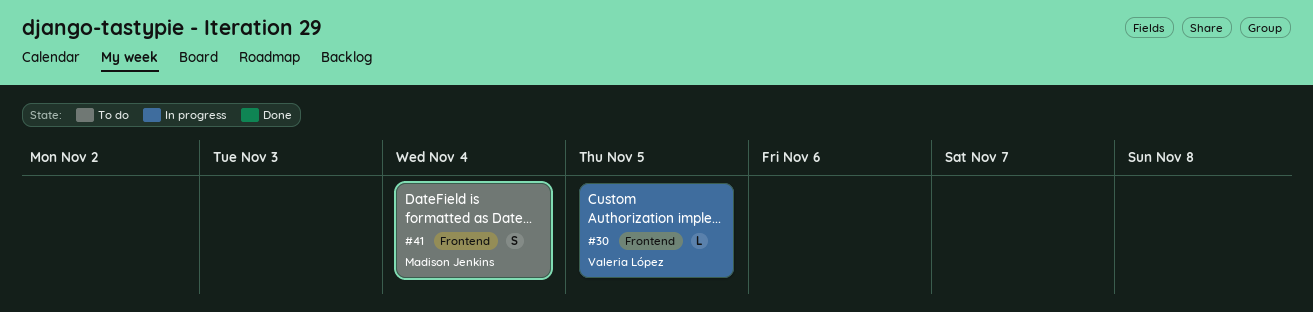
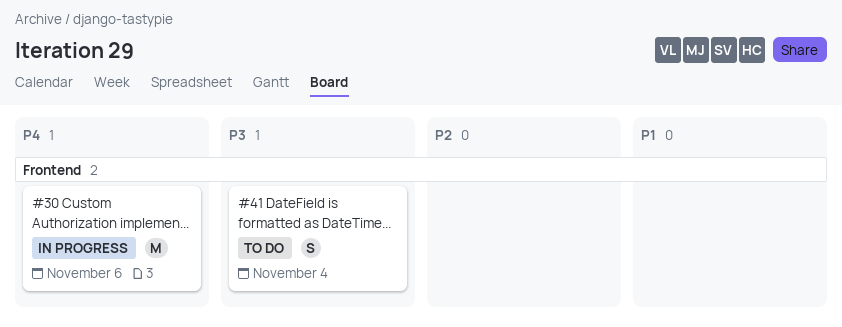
#30, estimate: L -> M
#30, due: Nov 5 -> Nov 6

